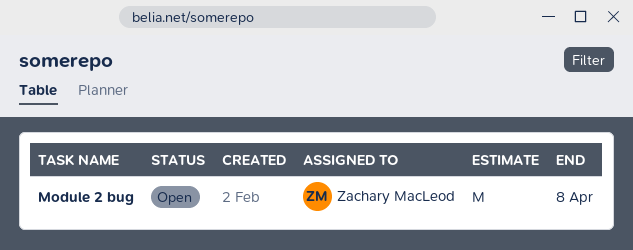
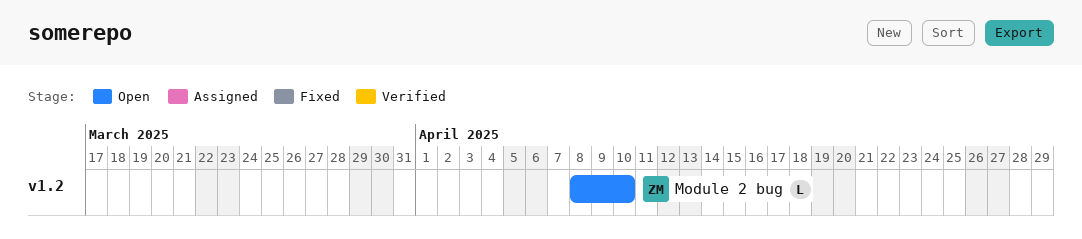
Module 2 bug, estimate: M -> L
Module 2 bug, due: Apr 8 -> Apr 10

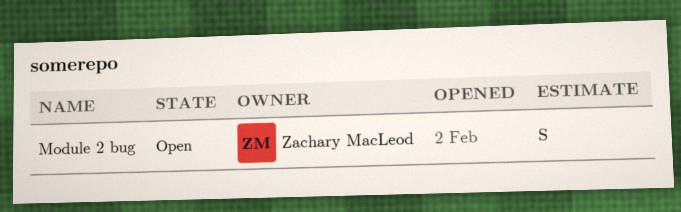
Module 2 bug, estimate: L -> S

